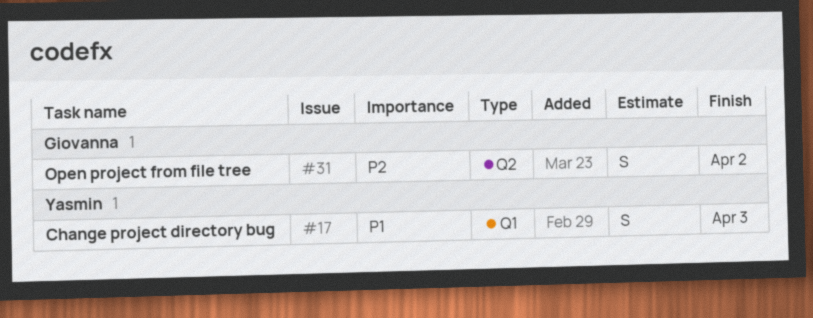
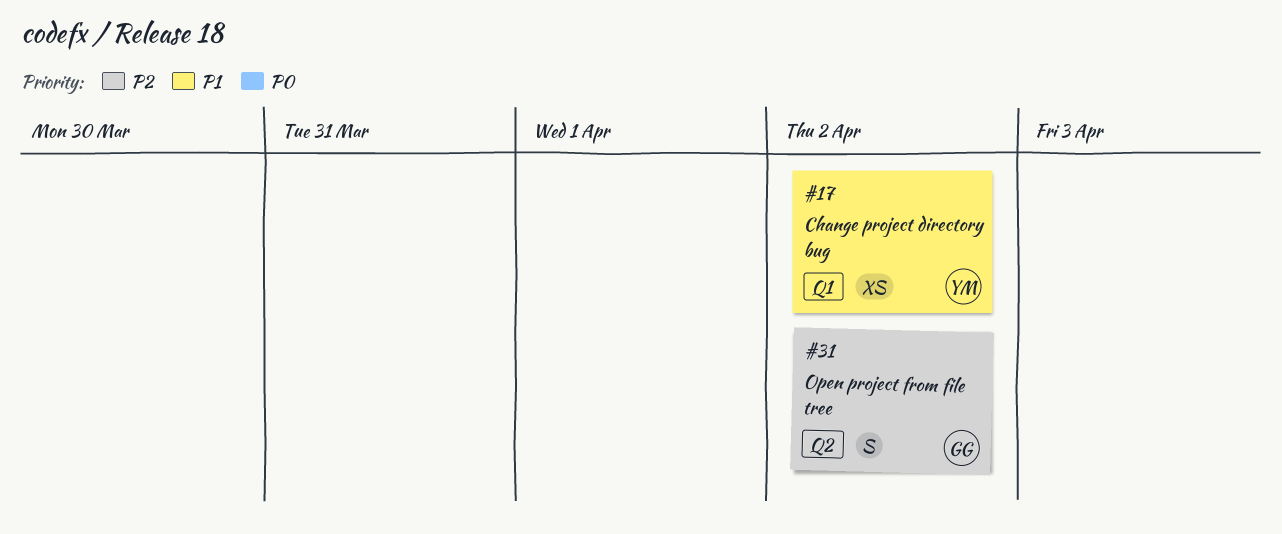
#17, estimate: S -> XS
#17, due: Apr 3 -> Apr 2

